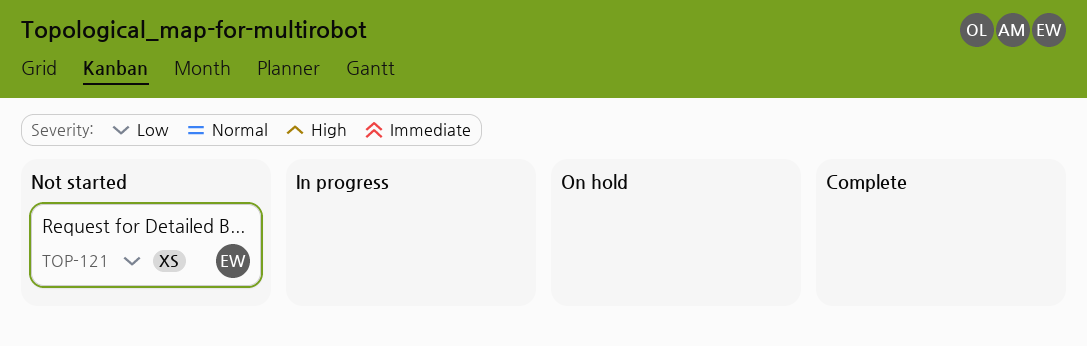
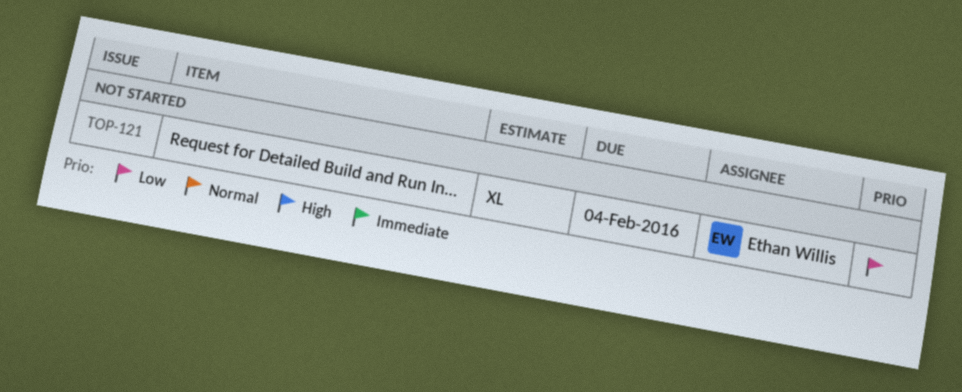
TOP-121, estimate: XS -> XL

